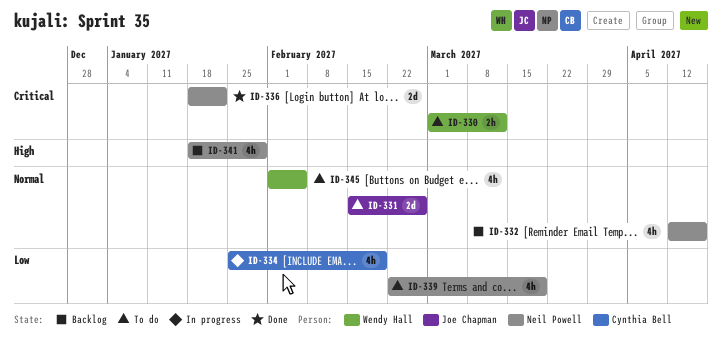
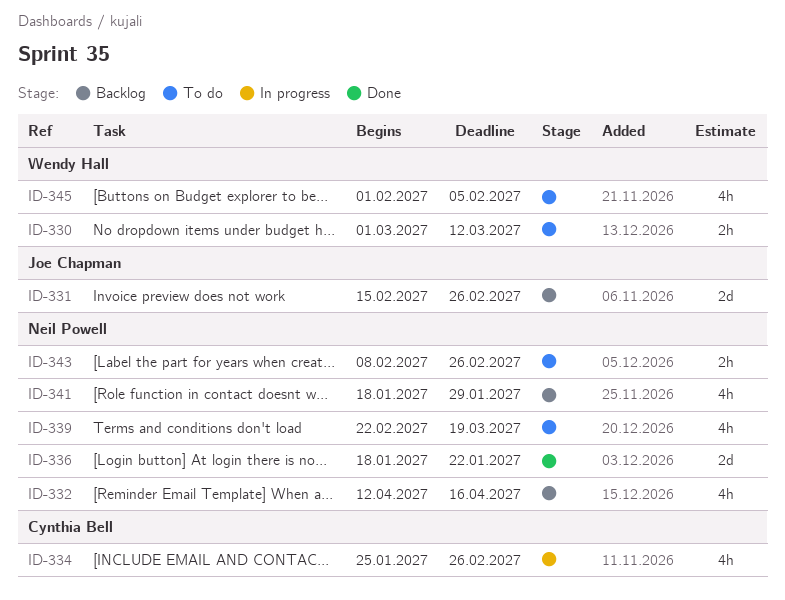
ID-331, status: To do -> Backlog
ID-334, due: Feb 19 -> Feb 26
ID-343: none -> present

